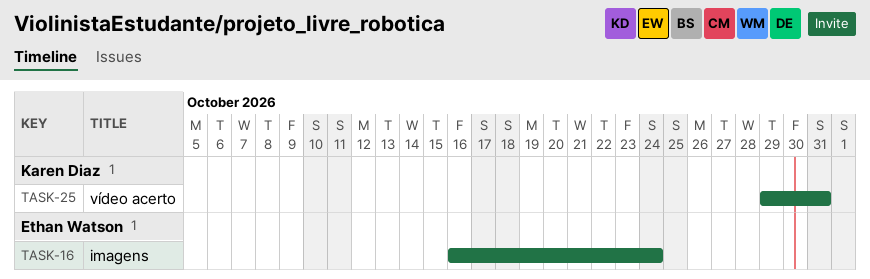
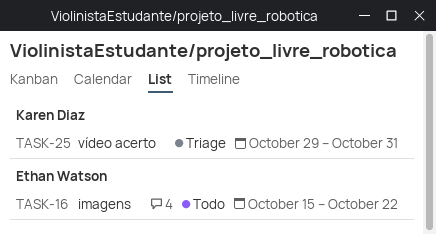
TASK-16, start: Oct 16 -> Oct 15
TASK-16, due: Oct 24 -> Oct 22

